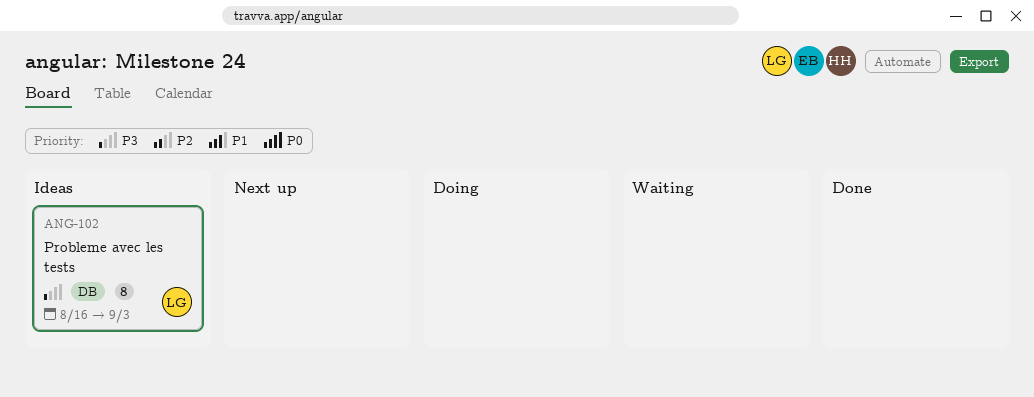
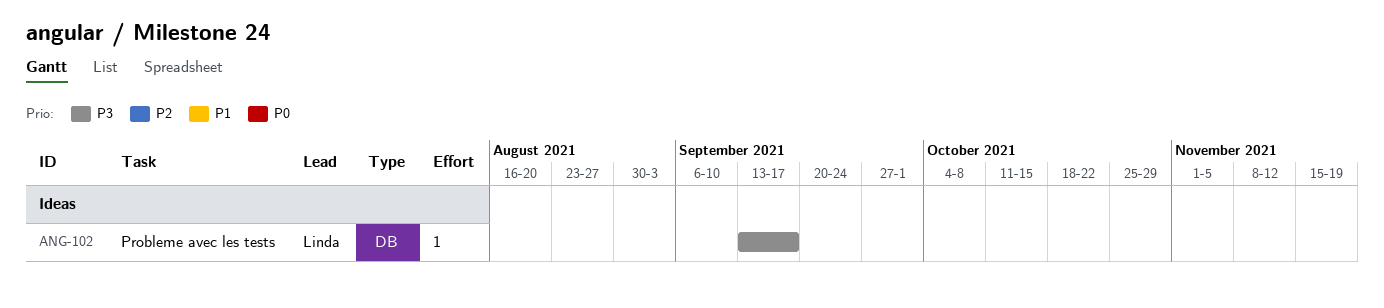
ANG-102, estimate: 8 -> 1
ANG-102, start: Aug 16 -> Sep 13
ANG-102, due: Sep 3 -> Sep 17

